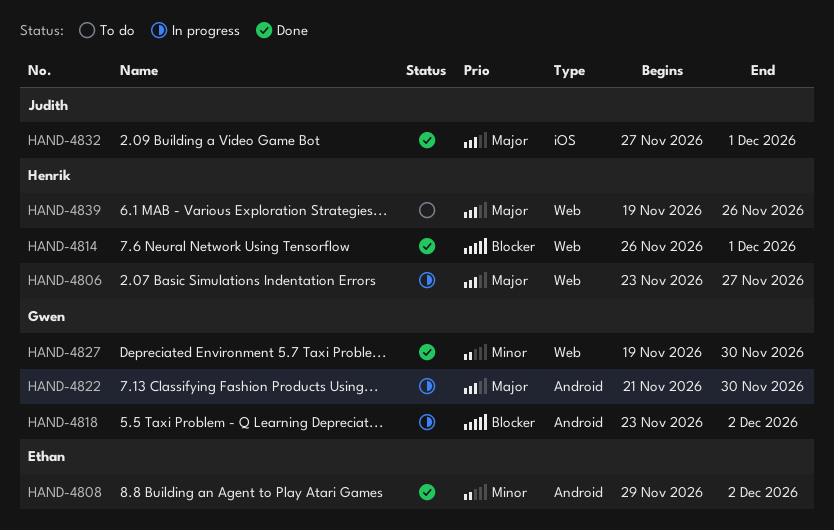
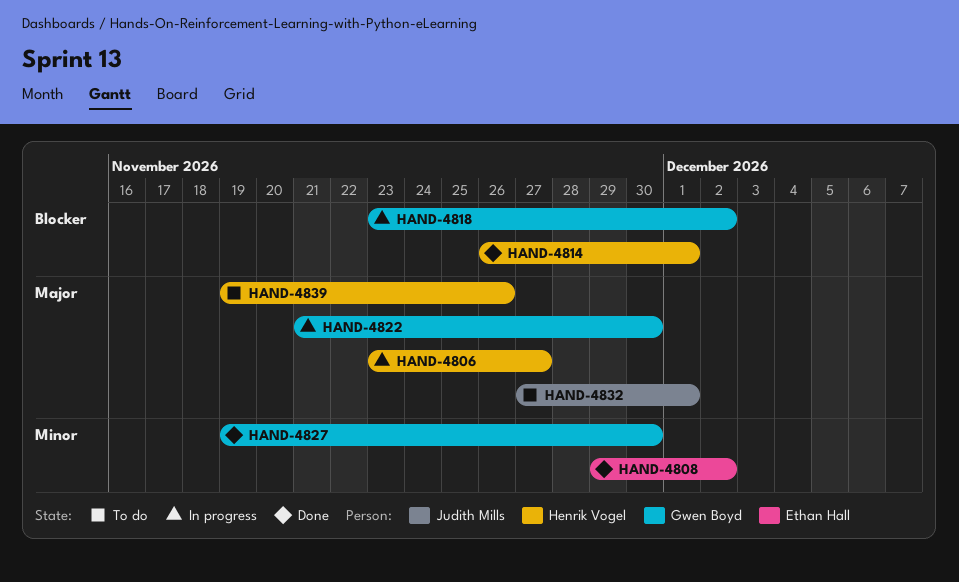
HAND-4832, status: Done -> To do

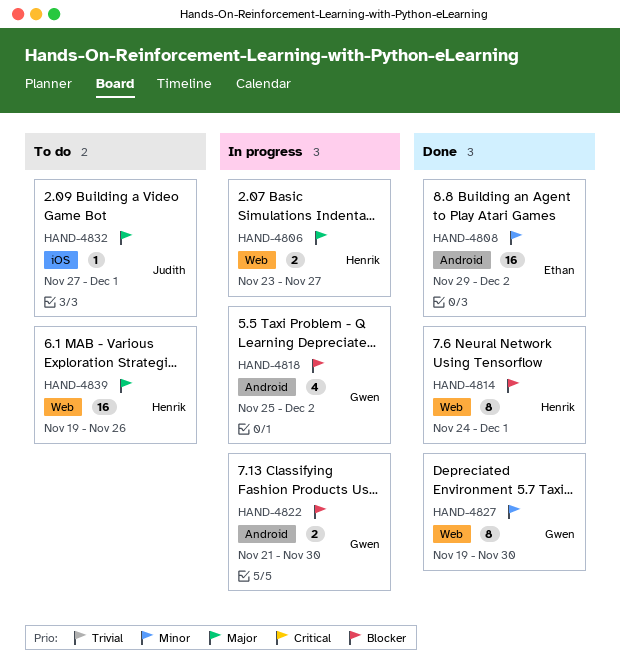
HAND-4814, start: Nov 26 -> Nov 24
HAND-4818, start: Nov 23 -> Nov 25
HAND-4822, priority: Major -> Blocker

